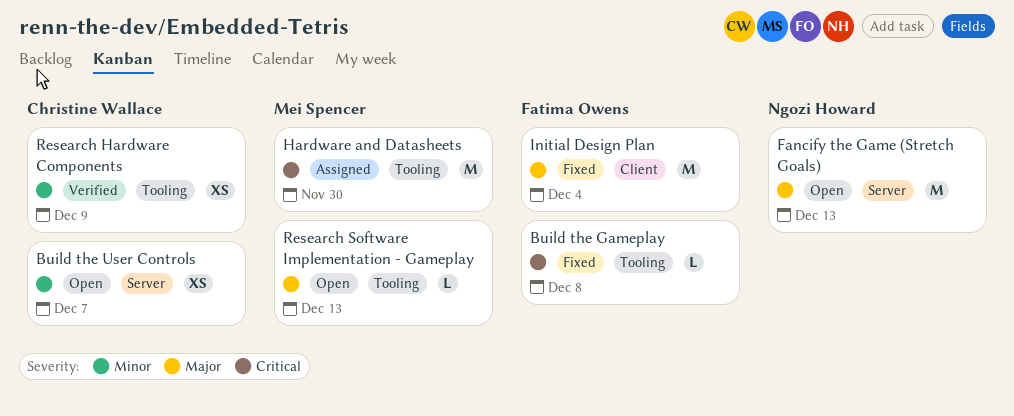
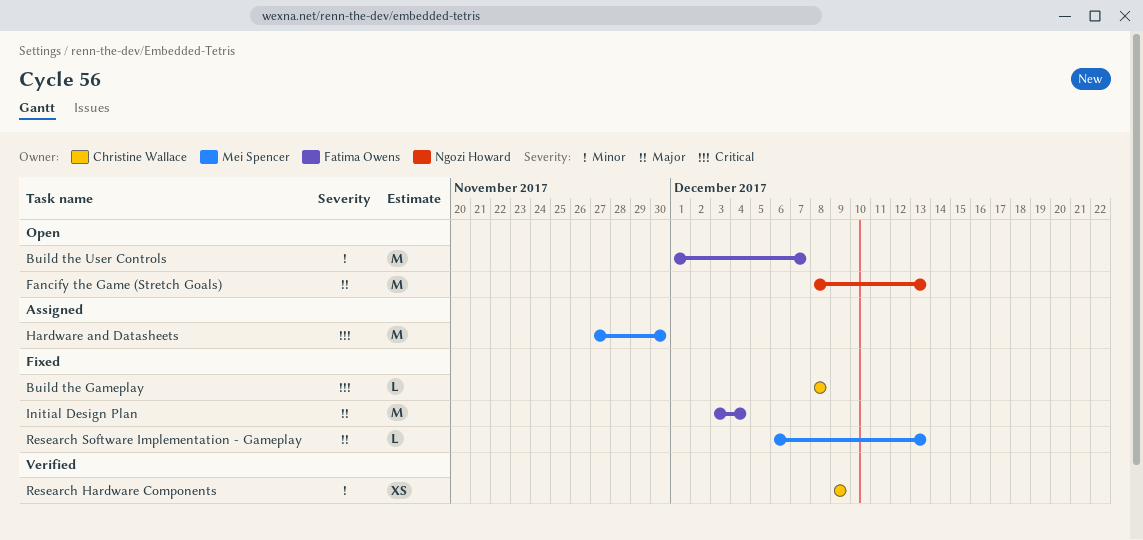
Build the Gameplay, owner: Fatima Owens -> Christine Wallace
Build the User Controls, owner: Christine Wallace -> Fatima Owens
Build the User Controls, estimate: XS -> M
Research Software Implementation - Gameplay, status: Open -> Fixed

